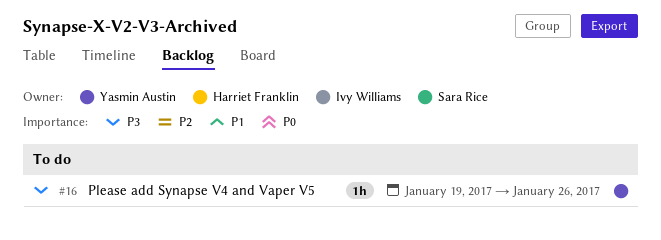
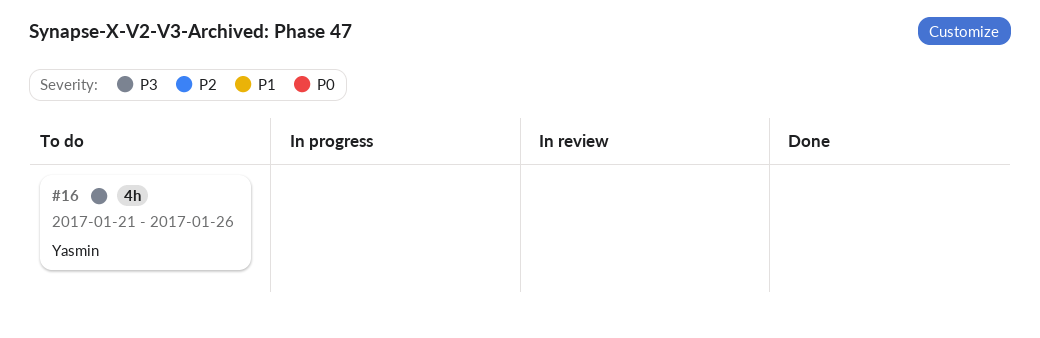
#16, estimate: 1h -> 4h
#16, start: Jan 19 -> Jan 21

